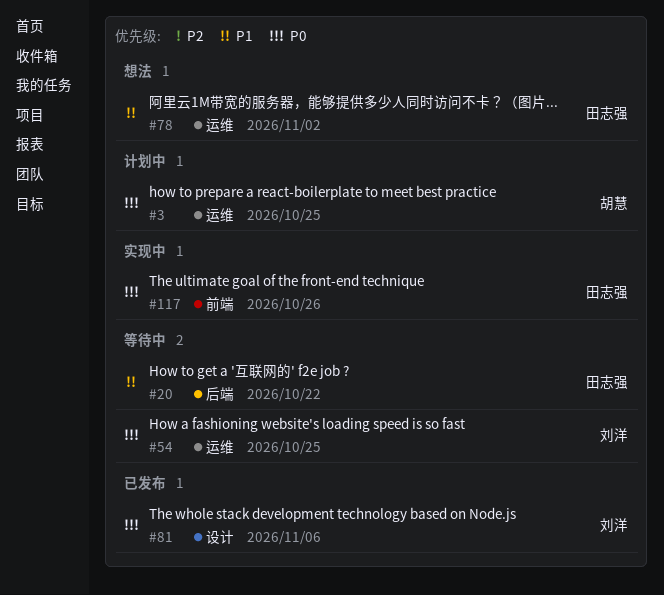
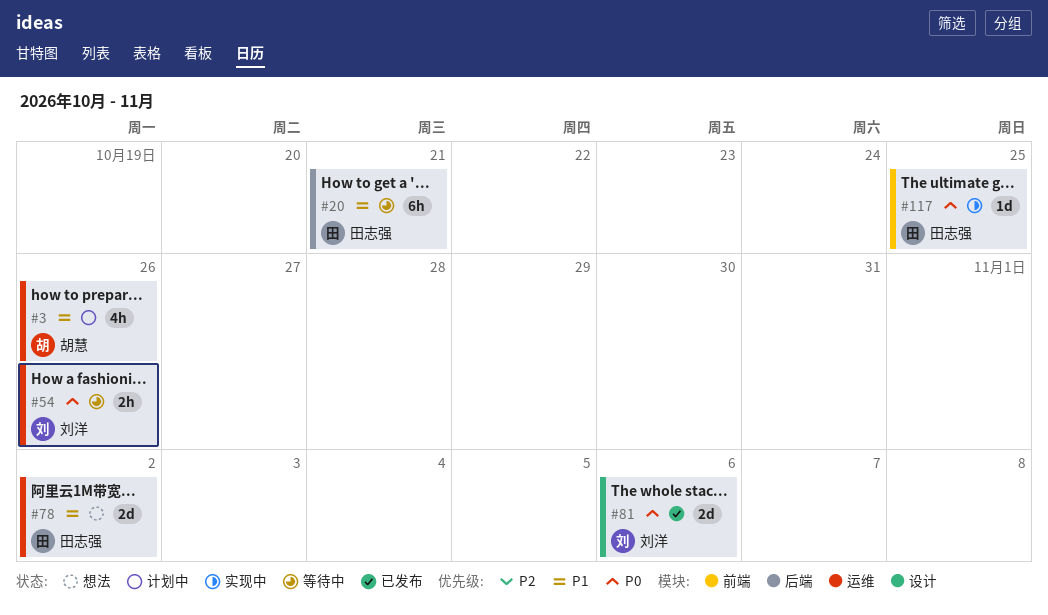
#3, priority: P0 -> P1
#3, due: Oct 25 -> Oct 26
#20, due: Oct 22 -> Oct 21
#54, due: Oct 25 -> Oct 26
#117, due: Oct 26 -> Oct 25

